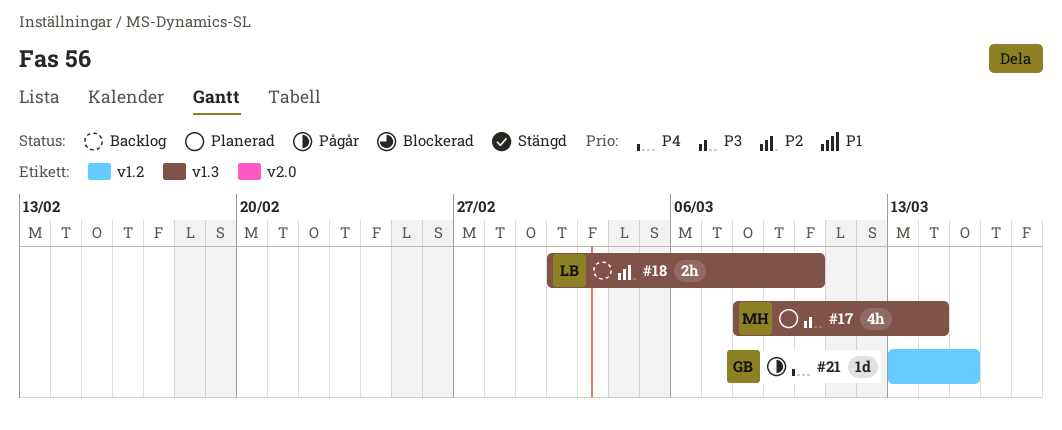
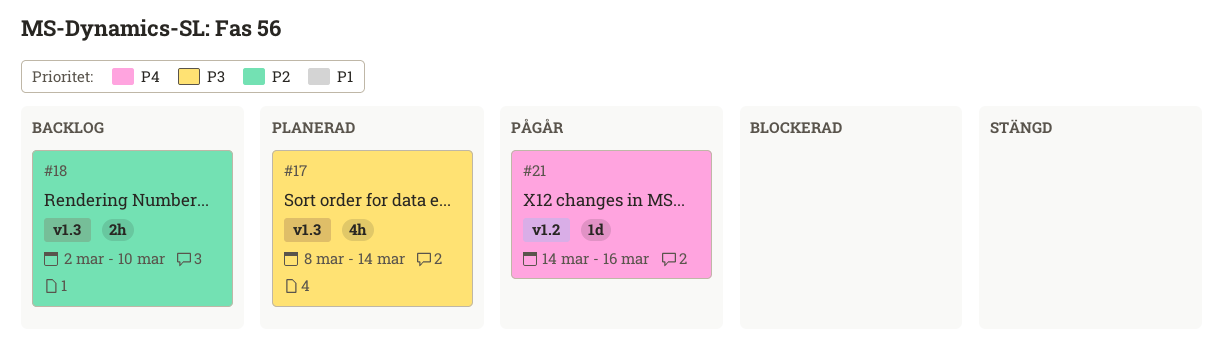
#21, start: Mar 13 -> Mar 14
#21, due: Mar 15 -> Mar 16

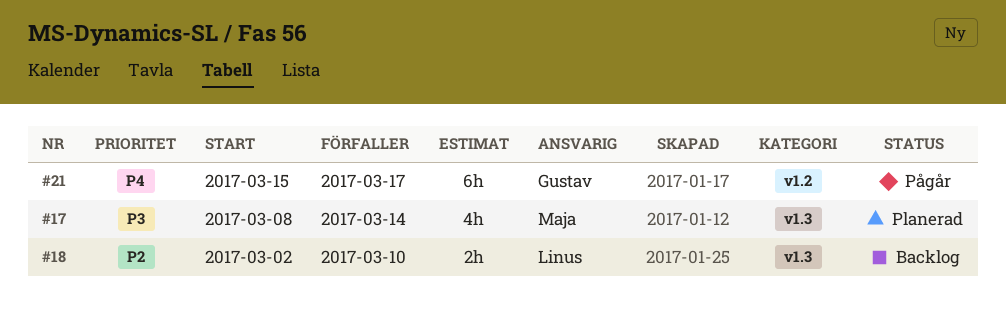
#21, estimate: 1d -> 6h
#21, start: Mar 14 -> Mar 15
#21, due: Mar 16 -> Mar 17

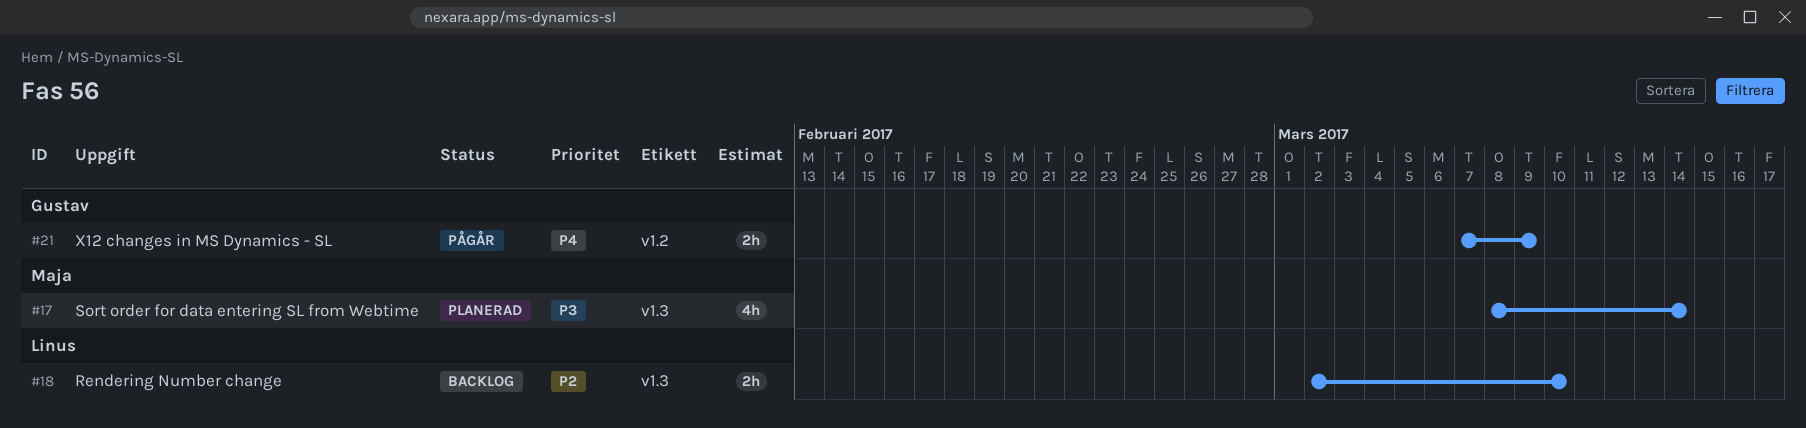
#21, estimate: 6h -> 2h
#21, start: Mar 15 -> Mar 7
#21, due: Mar 17 -> Mar 9

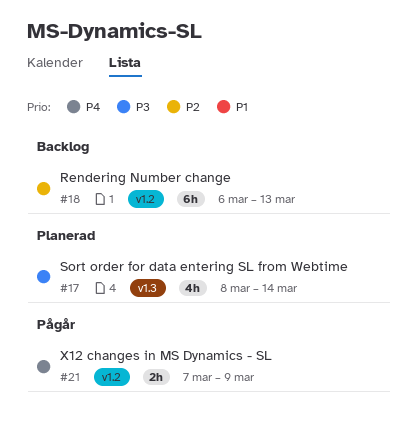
#18, label: v1.3 -> v1.2
#18, estimate: 2h -> 6h
#18, start: Mar 2 -> Mar 6
#18, due: Mar 10 -> Mar 13

